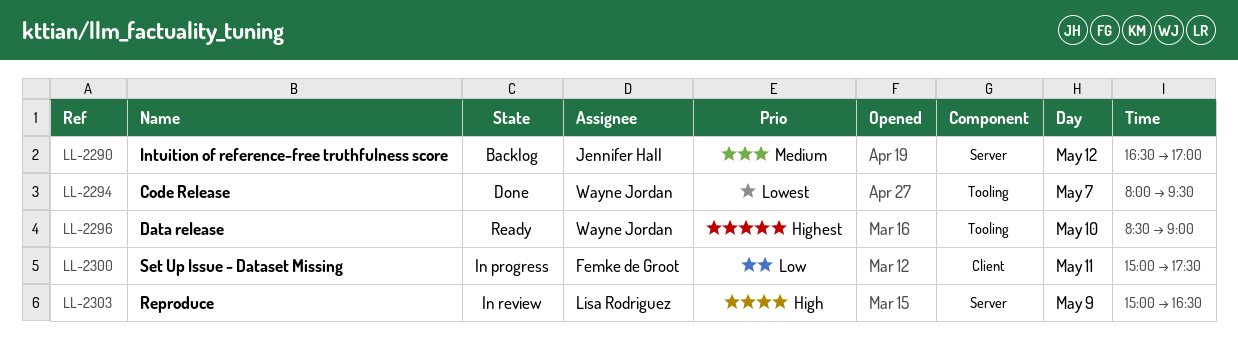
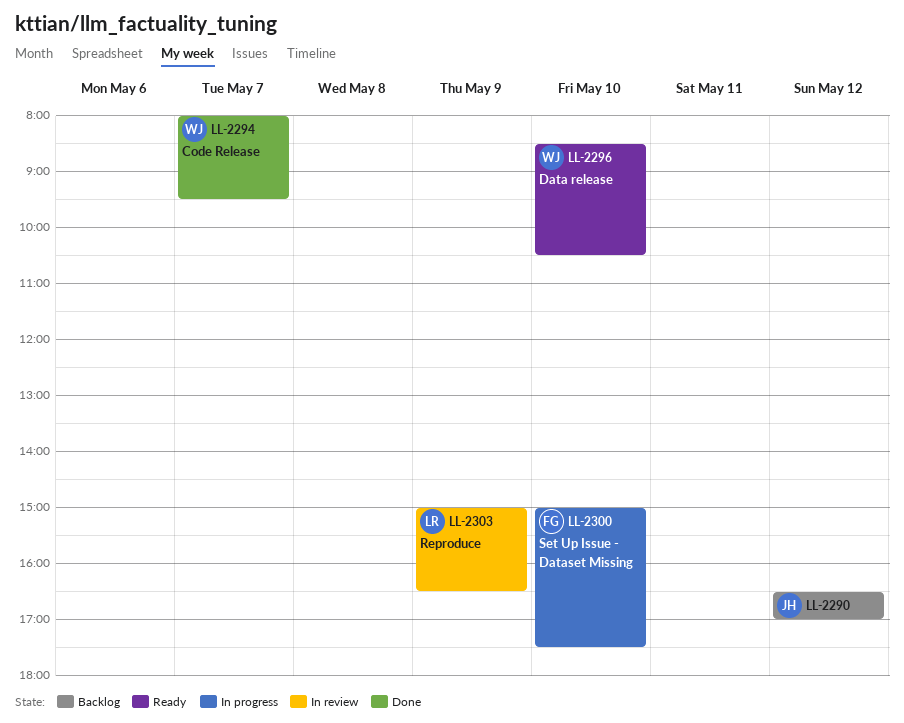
LL-2296, ends: 09:00 -> 10:30
LL-2300, day: May 11 -> May 10

